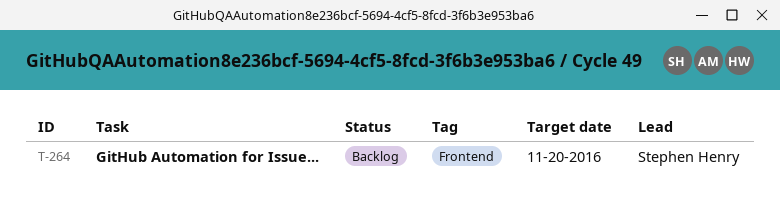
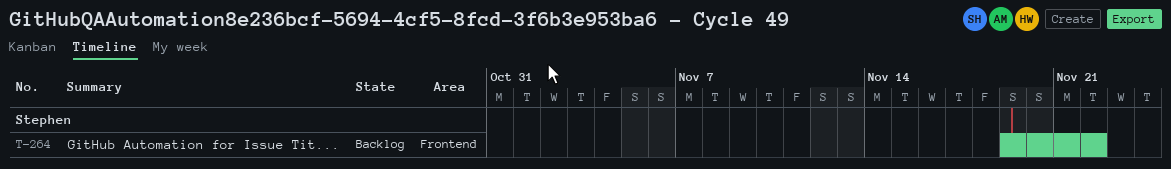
T-264, due: Nov 20 -> Nov 22

